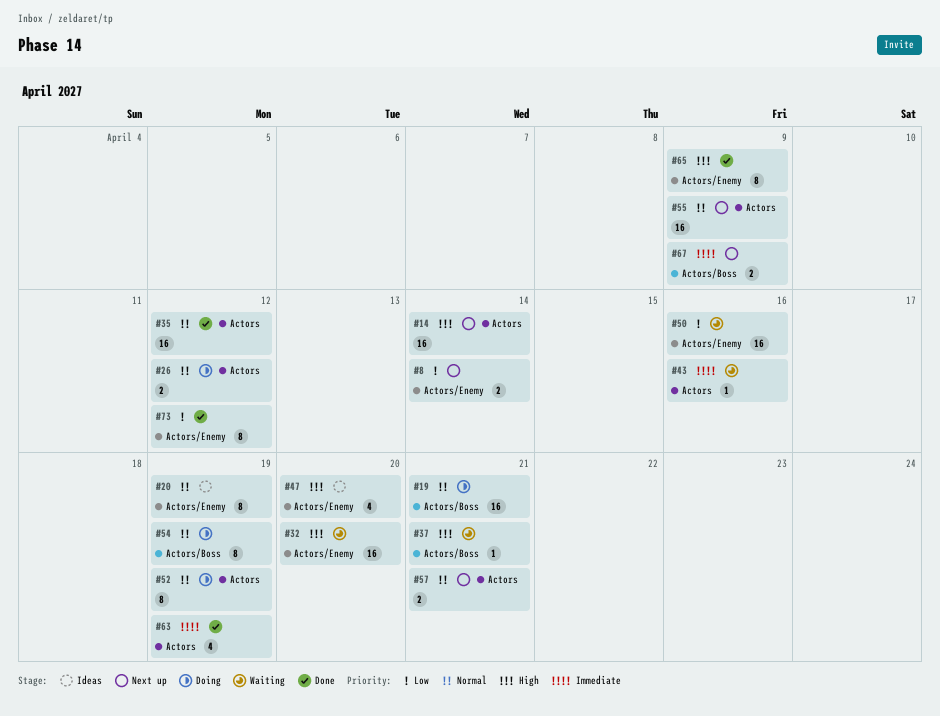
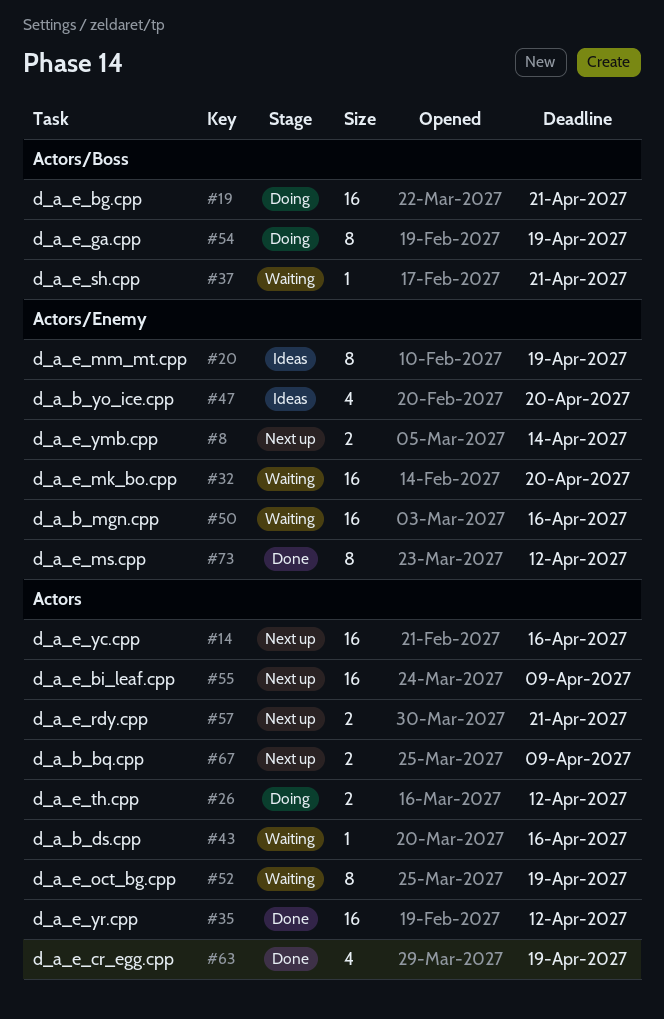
#14, due: Apr 14 -> Apr 16
#52, status: Doing -> Waiting
#65: present -> none
#67, label: Actors/Boss -> Actors

